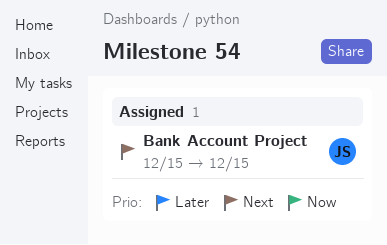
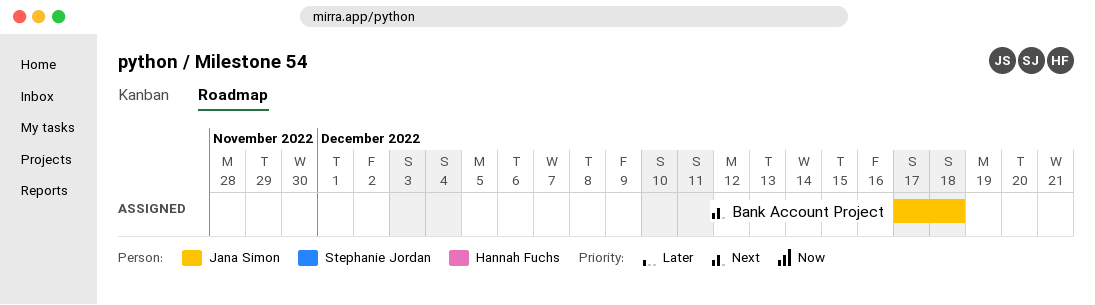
Bank Account Project, start: Dec 15 -> Dec 17
Bank Account Project, due: Dec 15 -> Dec 18

